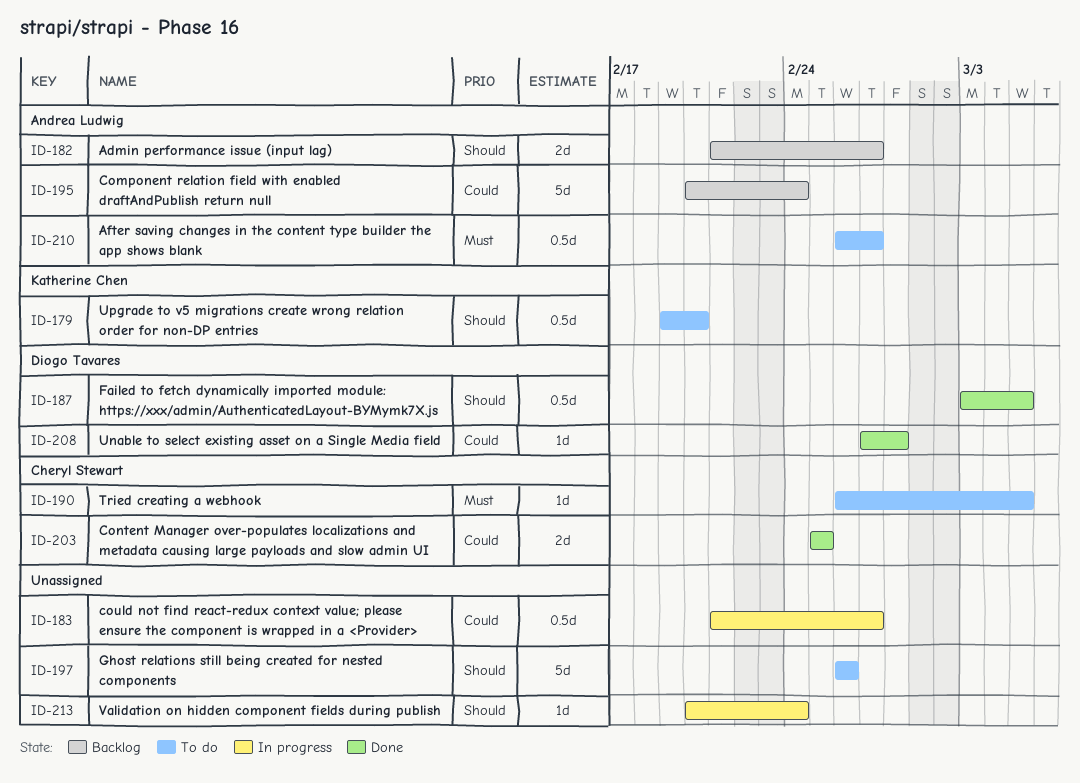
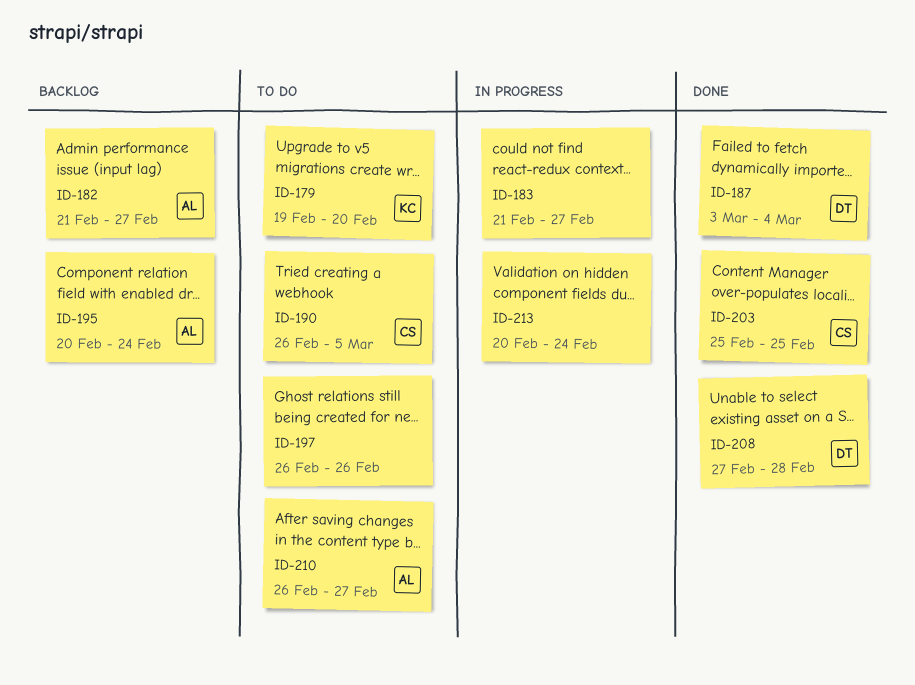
ID-187, due: Mar 5 -> Mar 4

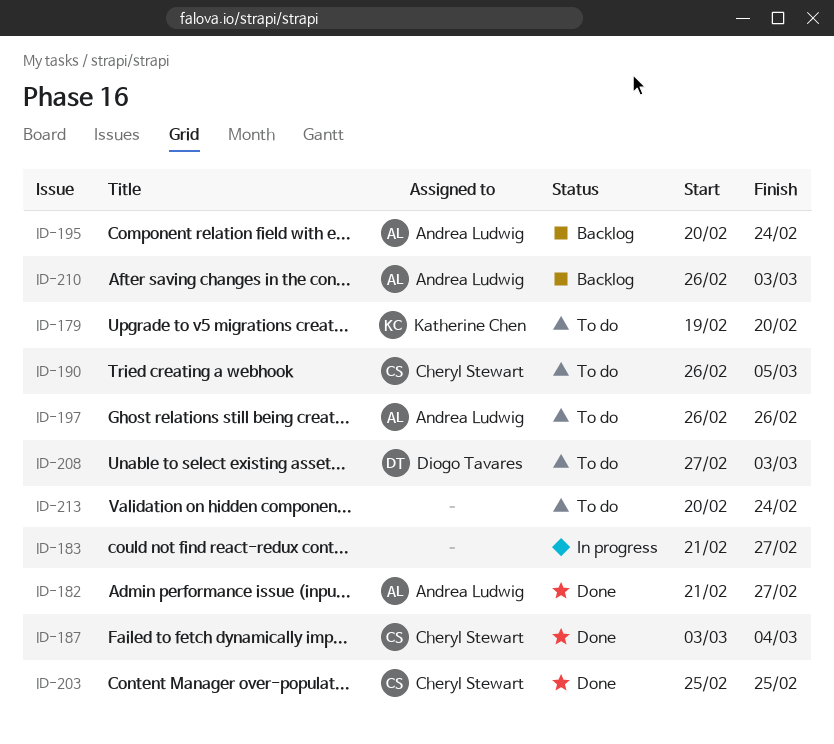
ID-182, status: Backlog -> Done
ID-187, owner: Diogo Tavares -> Cheryl Stewart
ID-197, owner: none -> Andrea Ludwig
ID-208, status: Done -> To do
ID-208, due: Feb 28 -> Mar 3
ID-210, status: To do -> Backlog
ID-210, due: Feb 27 -> Mar 3
ID-213, status: In progress -> To do

